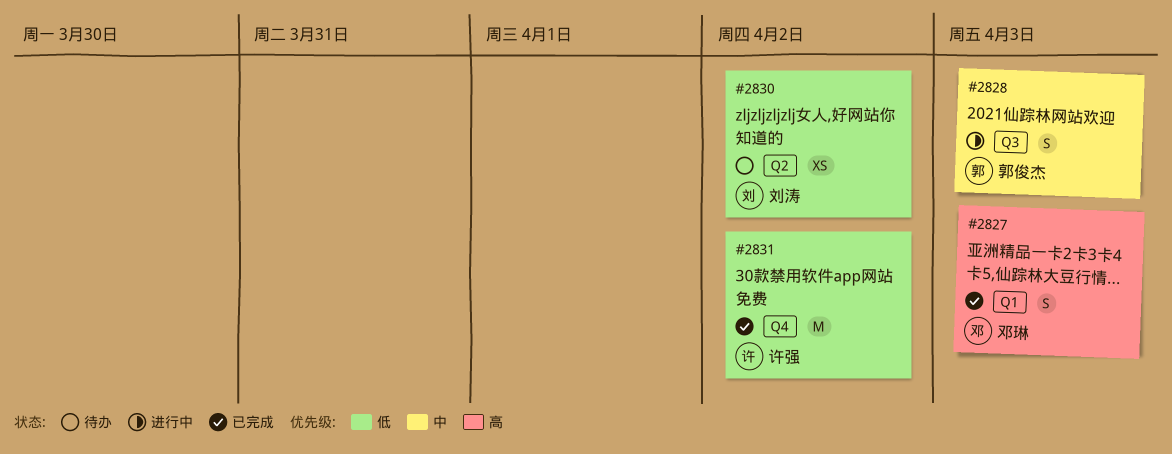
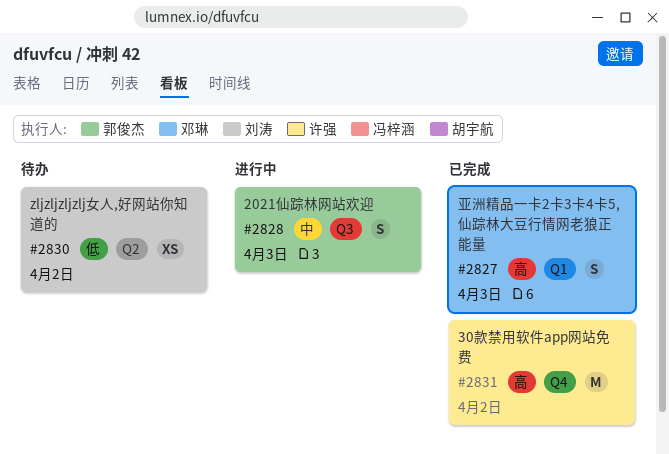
#2831, priority: 低 -> 高

